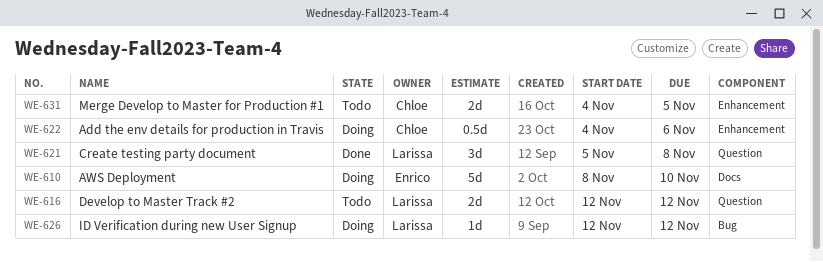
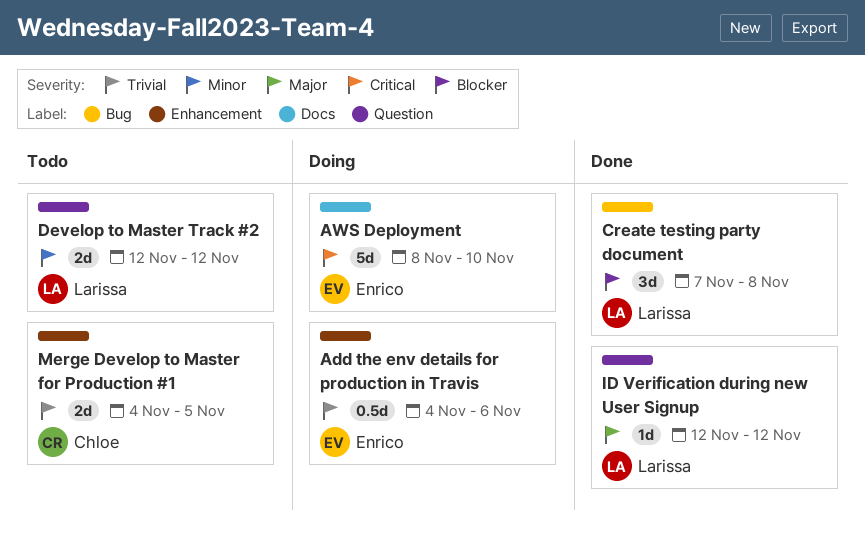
Add the env details for production in Travis, owner: Chloe -> Enrico
Create testing party document, label: Question -> Bug
Create testing party document, start: Nov 5 -> Nov 7
ID Verification during new User Signup, status: Doing -> Done
ID Verification during new User Signup, label: Bug -> Question

